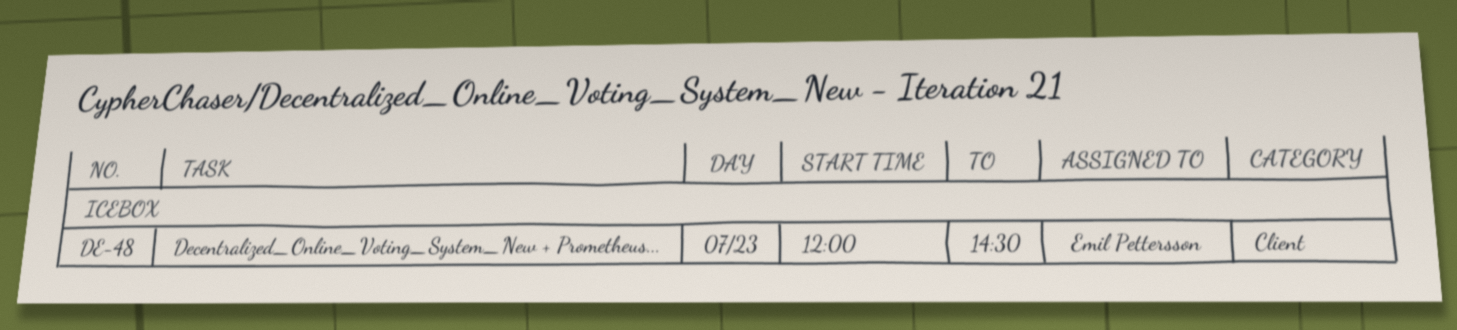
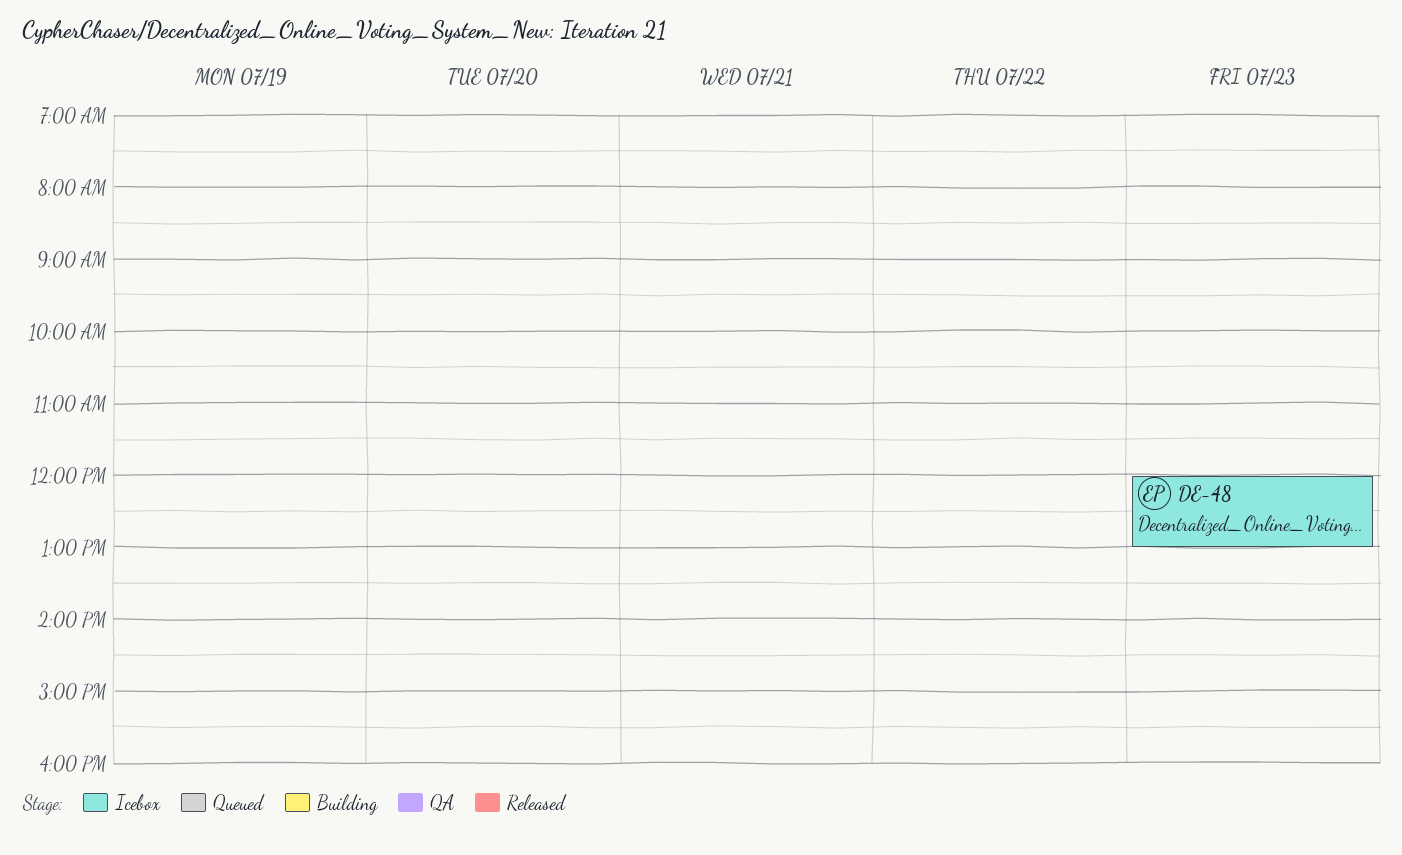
DE-48, ends: 14:30 -> 13:00

